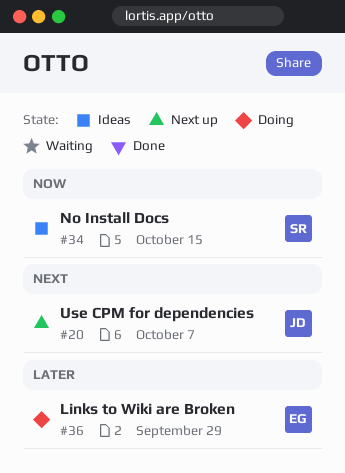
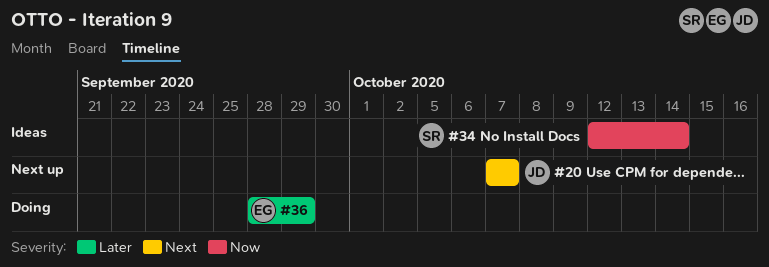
#34, due: Oct 15 -> Oct 14

